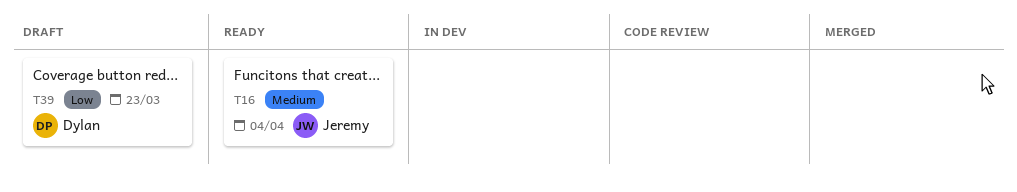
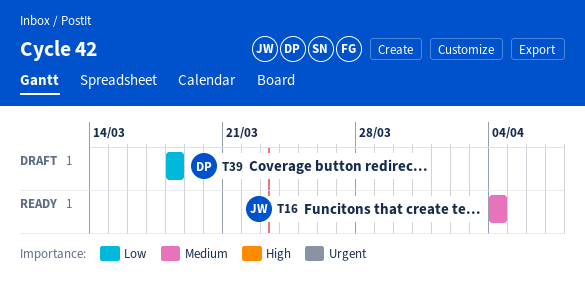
T39, due: Mar 23 -> Mar 18

